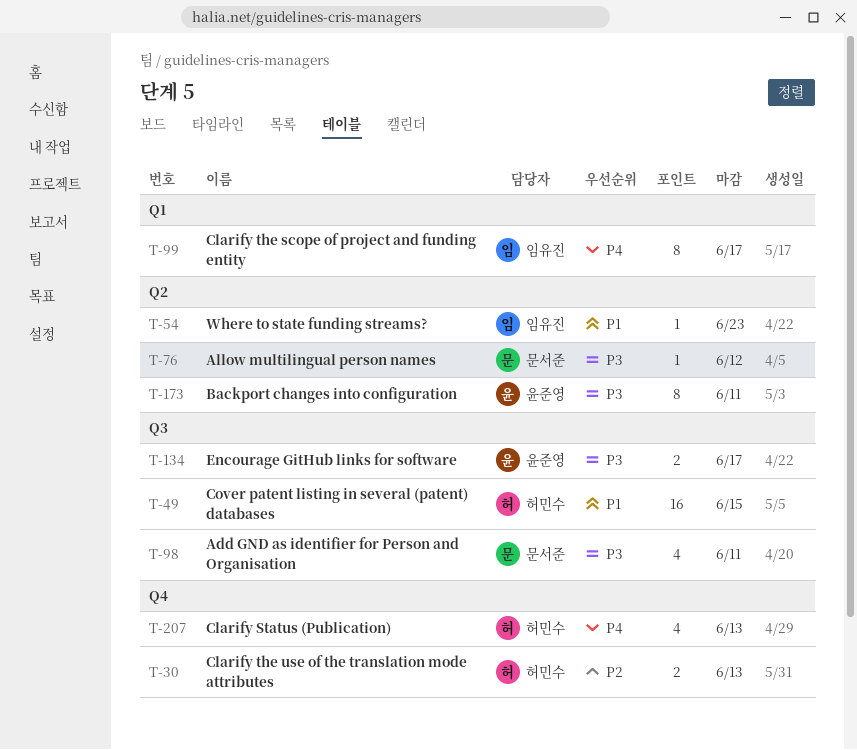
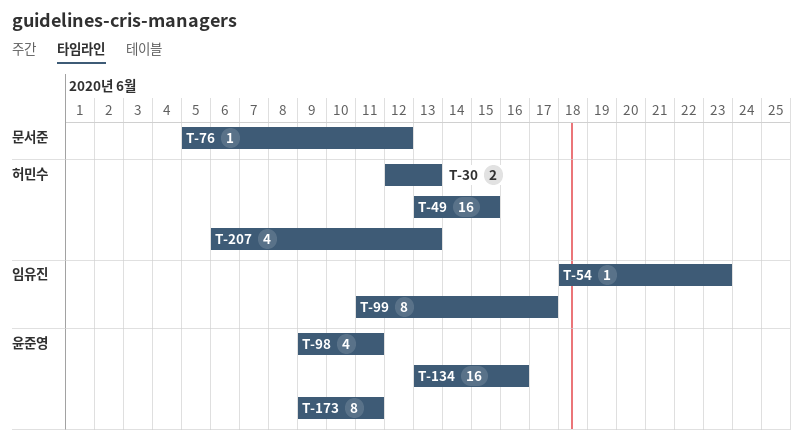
T-98, owner: 문서준 -> 윤준영
T-134, estimate: 2 -> 16
T-134, due: Jun 17 -> Jun 16

